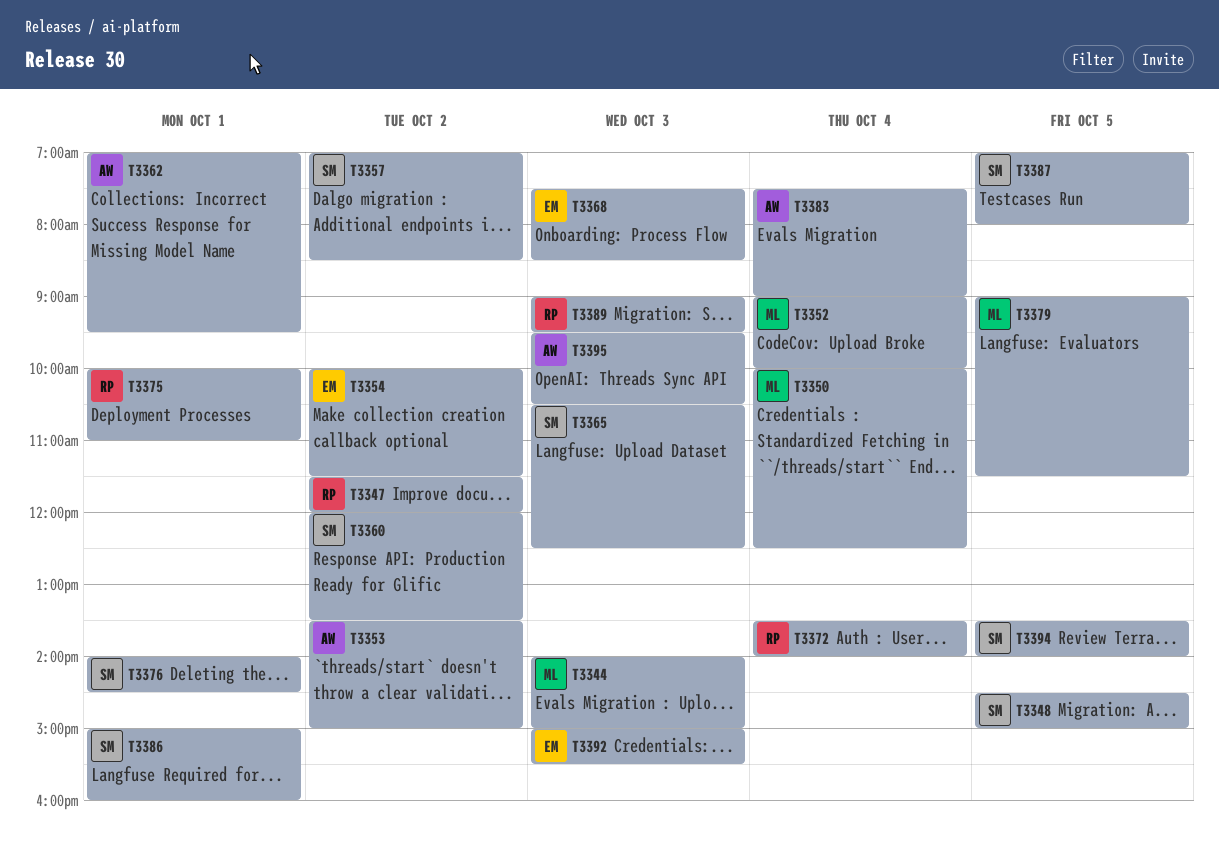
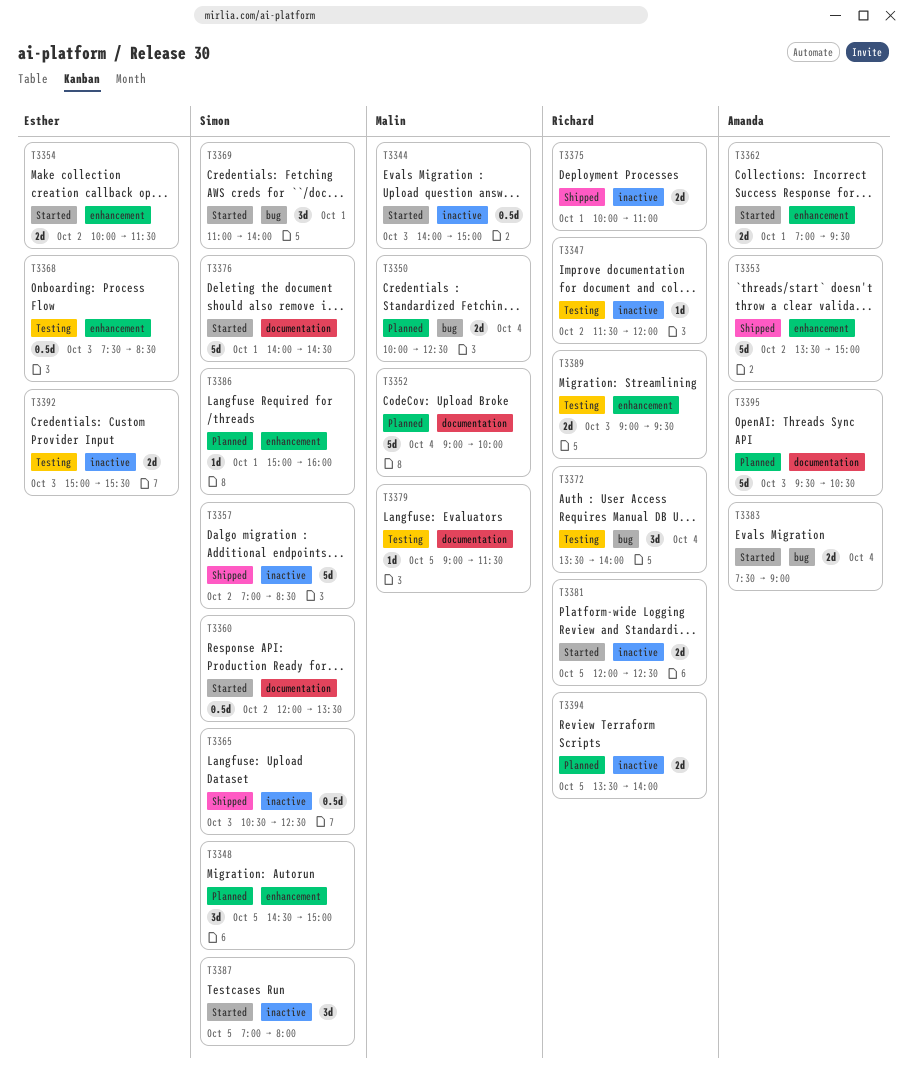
T3369: none -> present
T3381: none -> present
T3394, owner: Simon -> Richard

